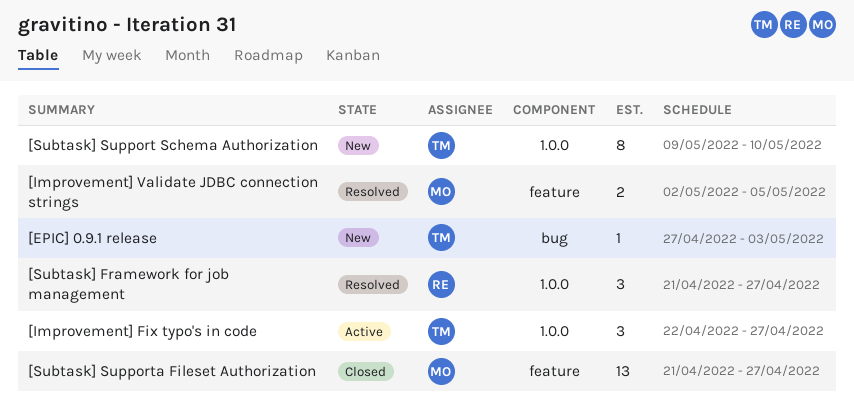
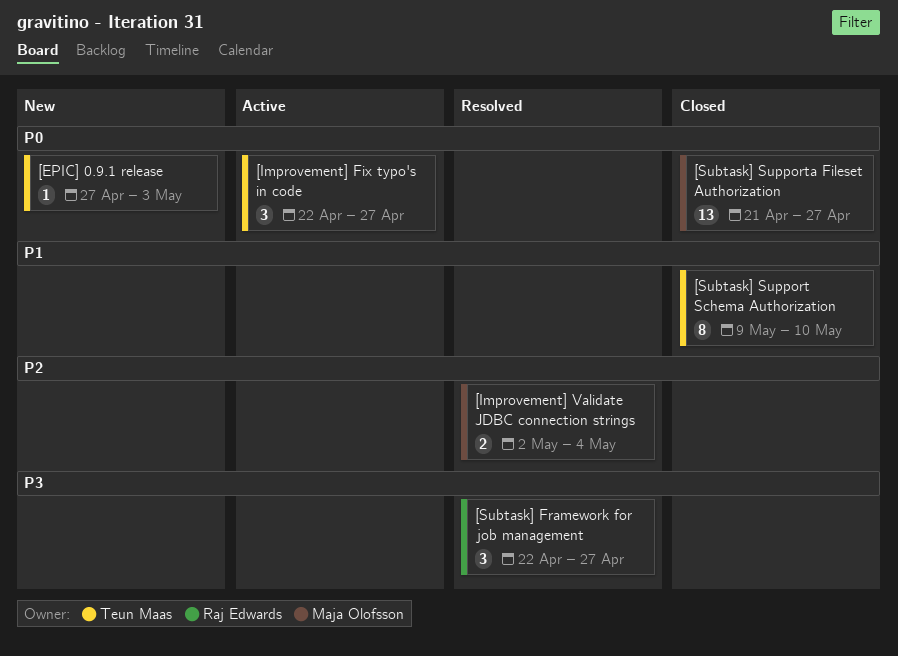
[Improvement] Validate JDBC connection strings, due: May 5 -> May 4
[Subtask] Framework for job management, start: Apr 21 -> Apr 22
[Subtask] Support Schema Authorization, status: New -> Closed

